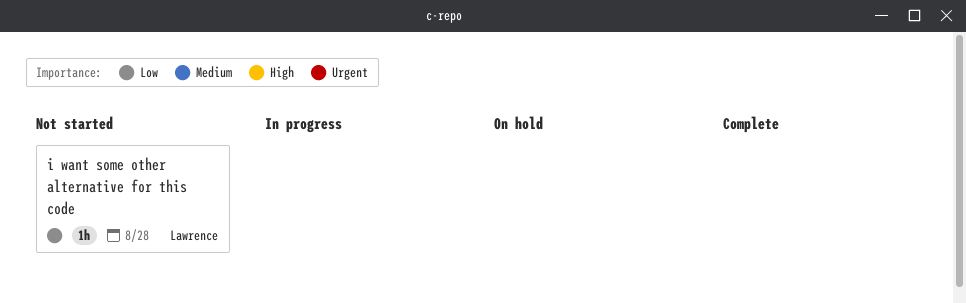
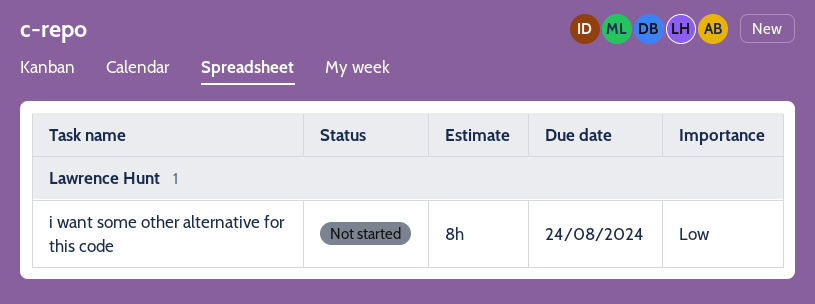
i want some other alternative for this code, estimate: 1h -> 8h
i want some other alternative for this code, due: Aug 28 -> Aug 24

